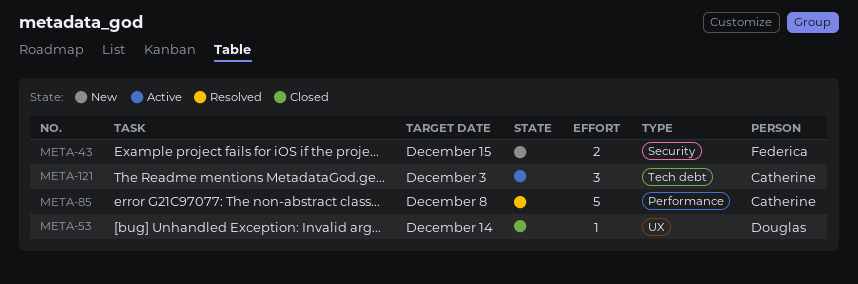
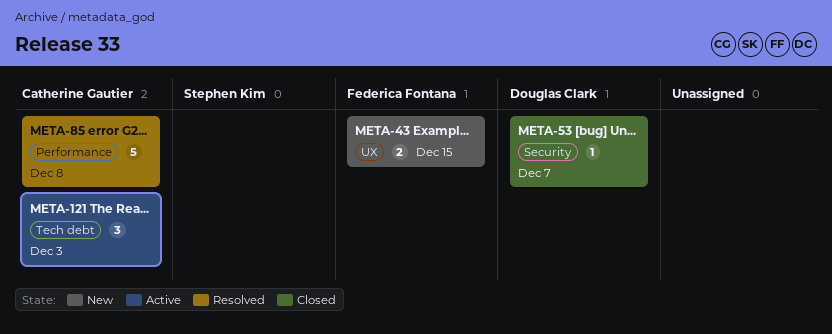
META-43, label: Security -> UX
META-53, label: UX -> Security
META-53, due: Dec 14 -> Dec 7

